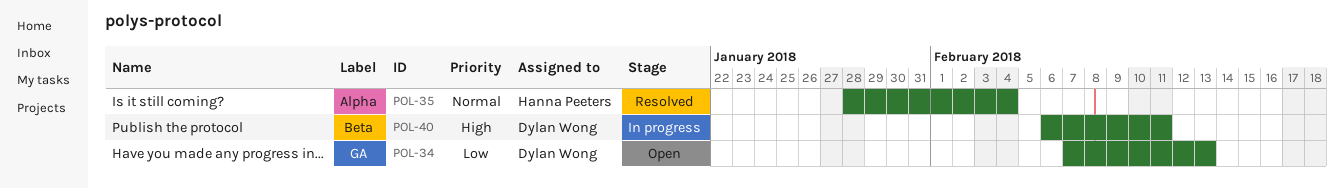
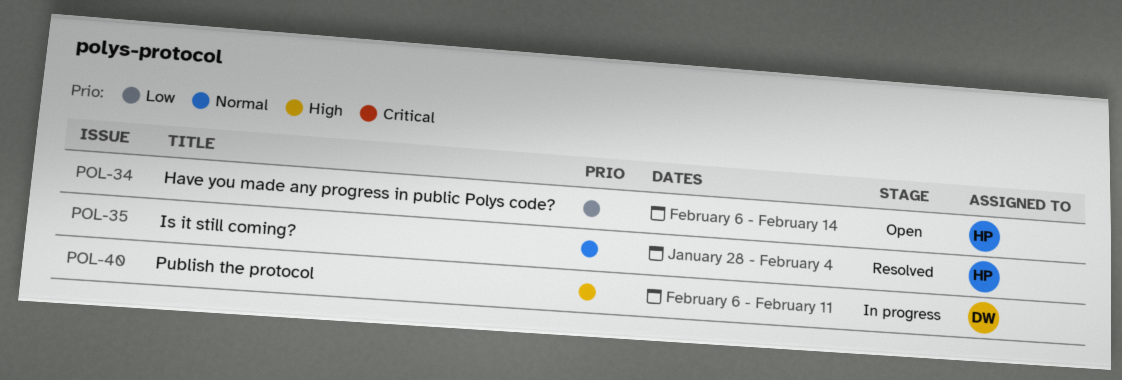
POL-34, owner: Dylan Wong -> Hanna Peeters
POL-34, start: Feb 7 -> Feb 6
POL-34, due: Feb 13 -> Feb 14

